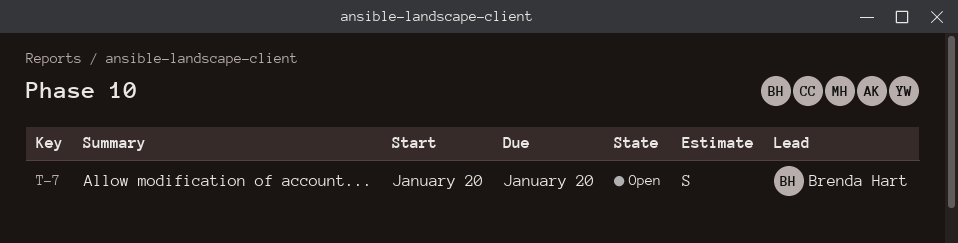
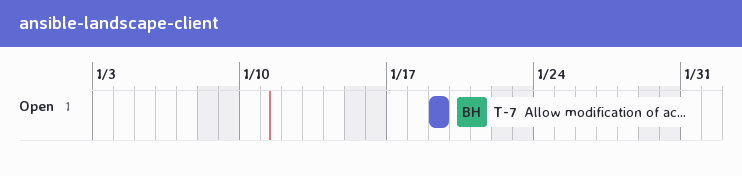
T-7, start: Jan 20 -> Jan 19
T-7, due: Jan 20 -> Jan 19

